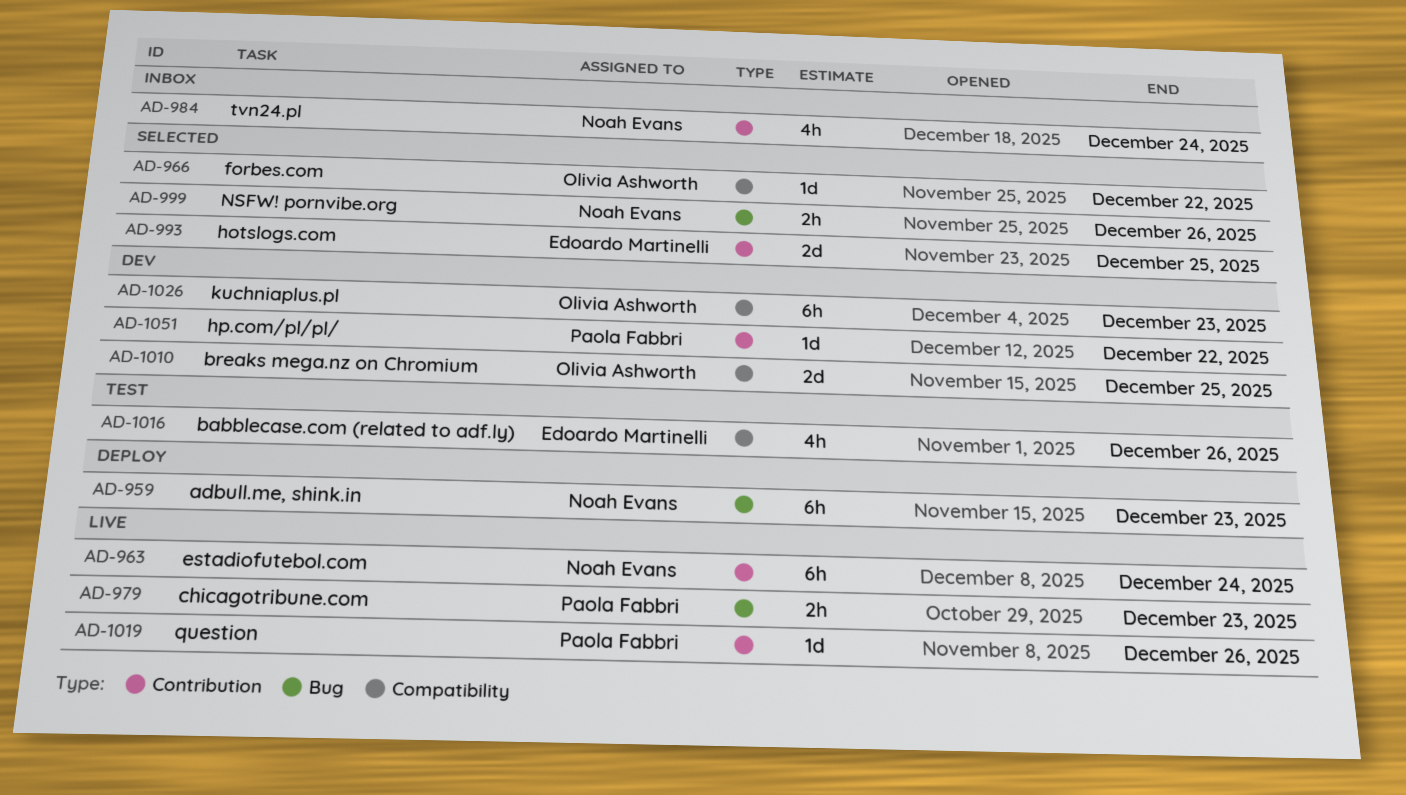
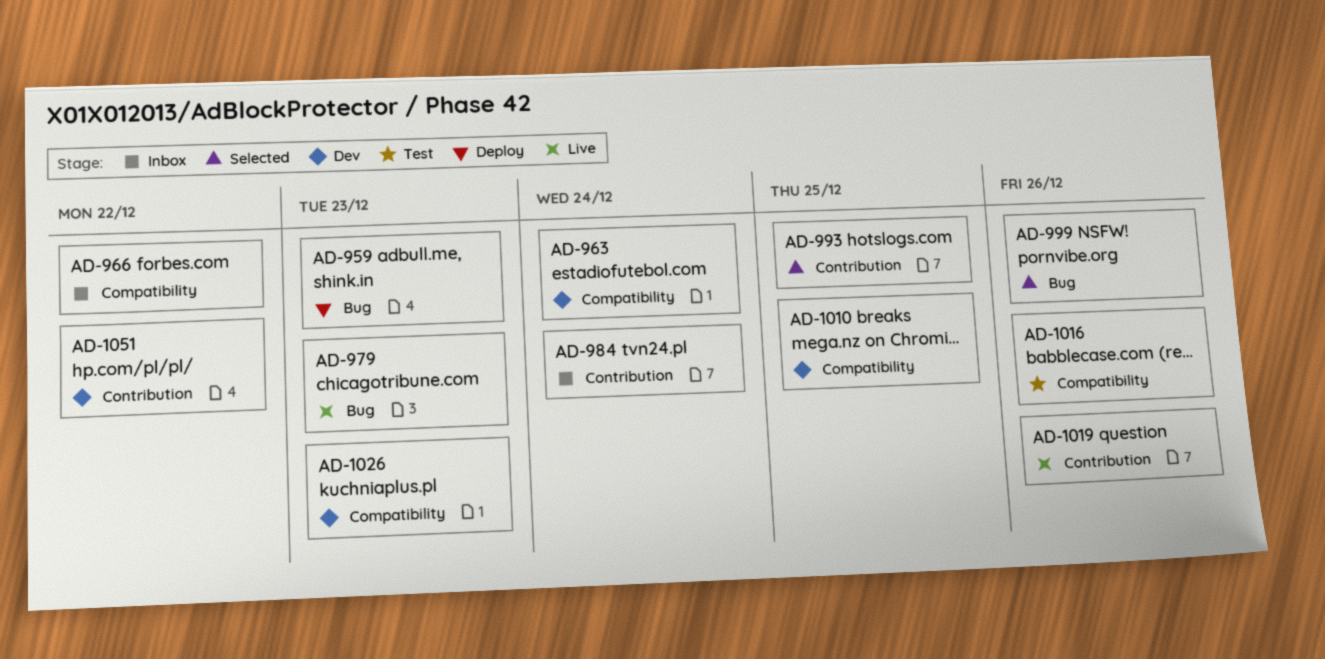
AD-963, status: Live -> Dev
AD-963, label: Contribution -> Compatibility
AD-966, status: Selected -> Inbox

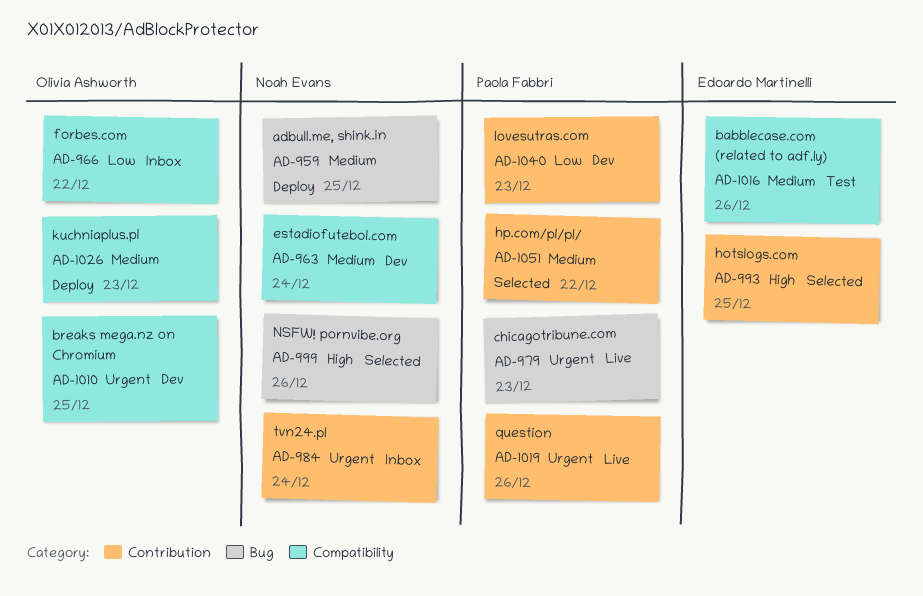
AD-959, due: Dec 23 -> Dec 25
AD-1026, status: Dev -> Deploy
AD-1040: none -> present
AD-1051, status: Dev -> Selected

